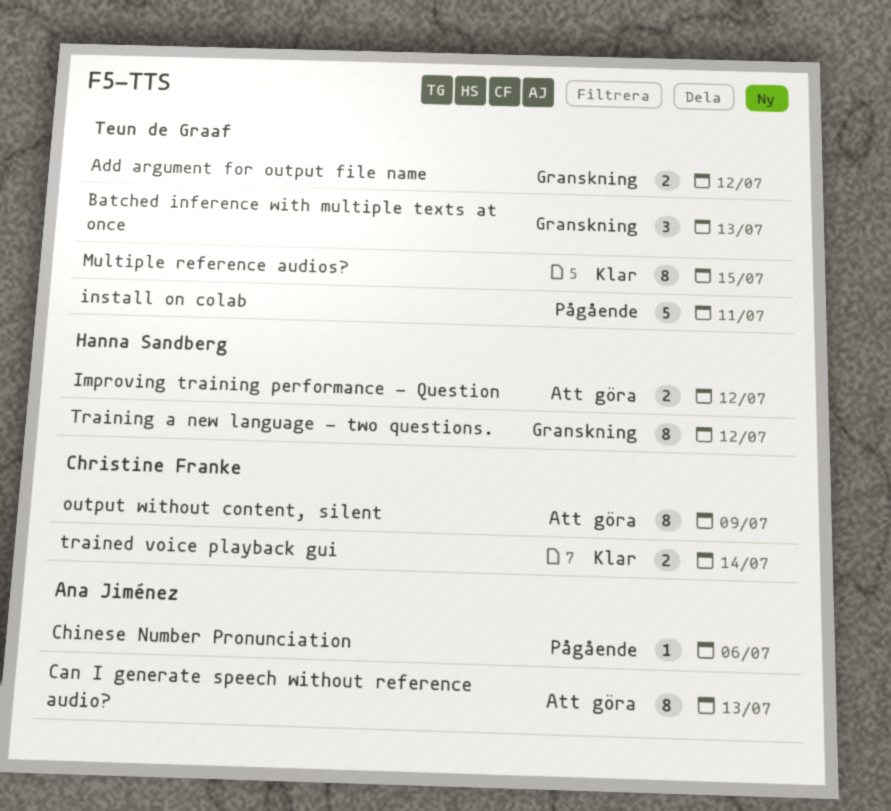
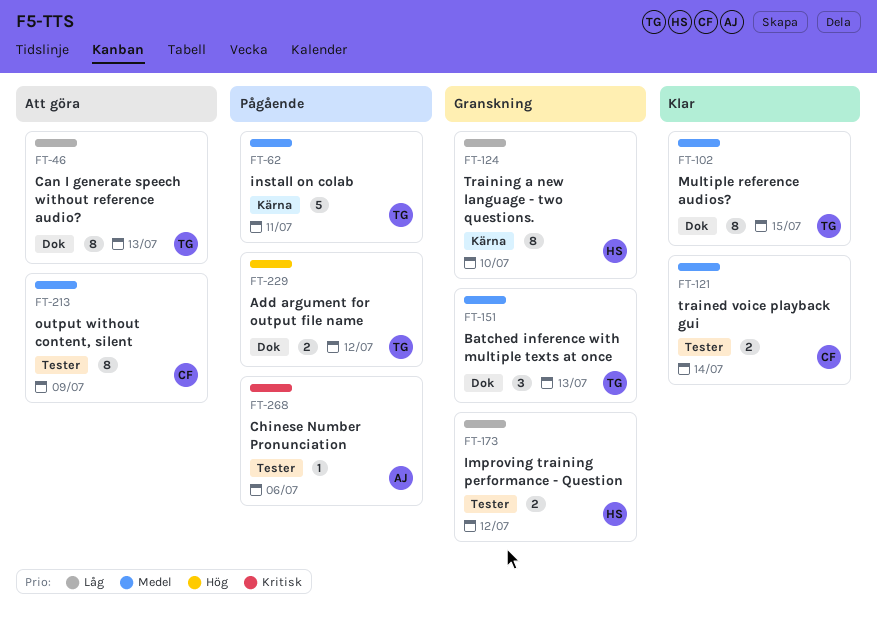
Add argument for output file name, status: Granskning -> Pågående
Can I generate speech without reference audio?, owner: Ana Jiménez -> Teun de Graaf
Improving training performance - Question, status: Att göra -> Granskning
Training a new language - two questions., due: Jul 12 -> Jul 10

